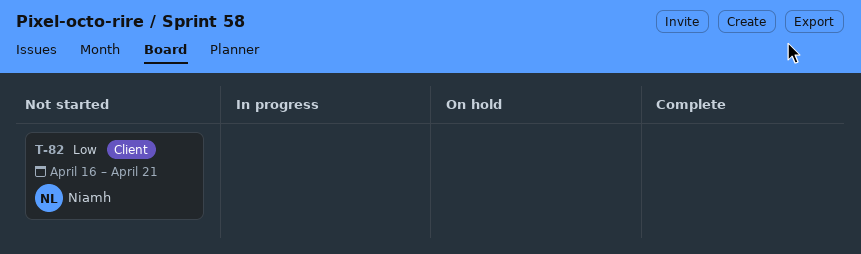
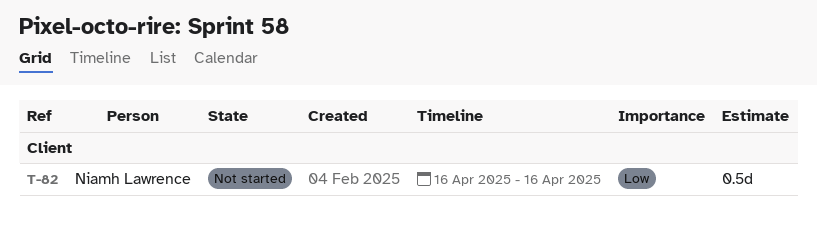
T-82, due: Apr 21 -> Apr 16

